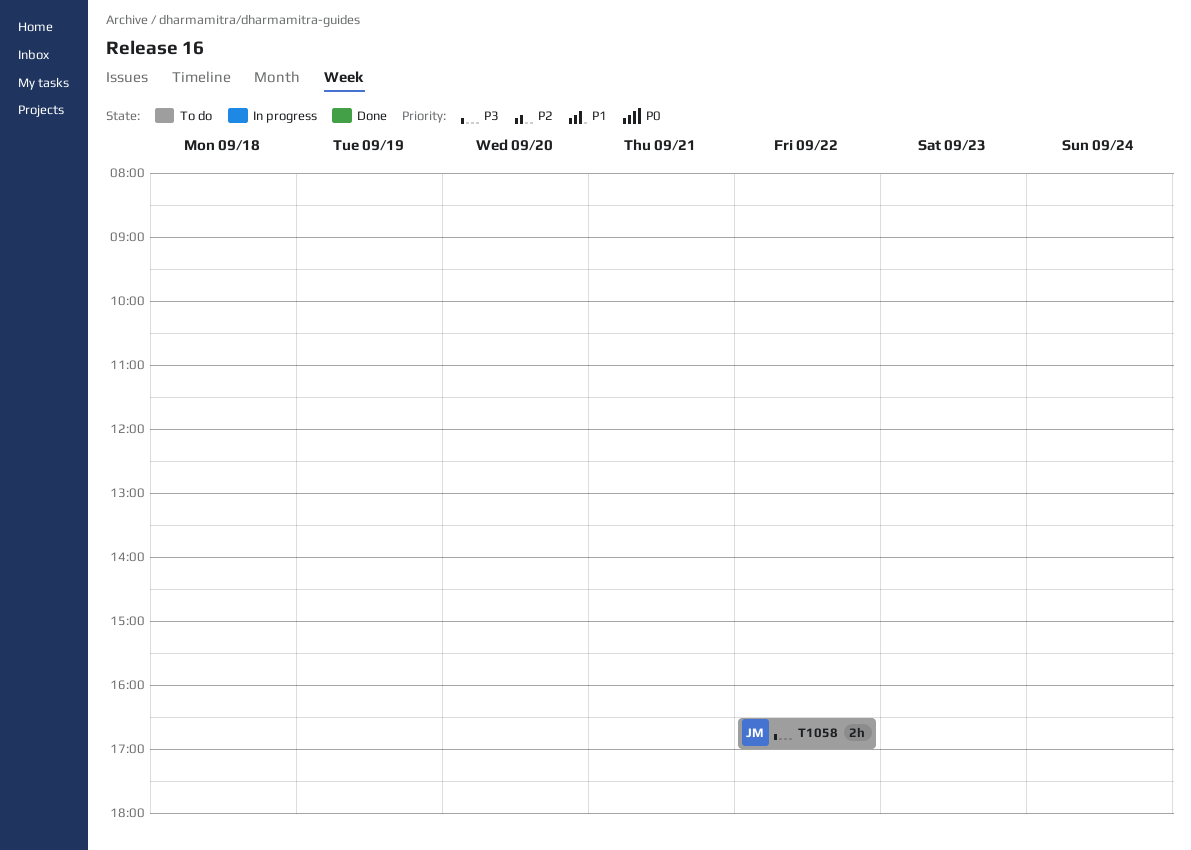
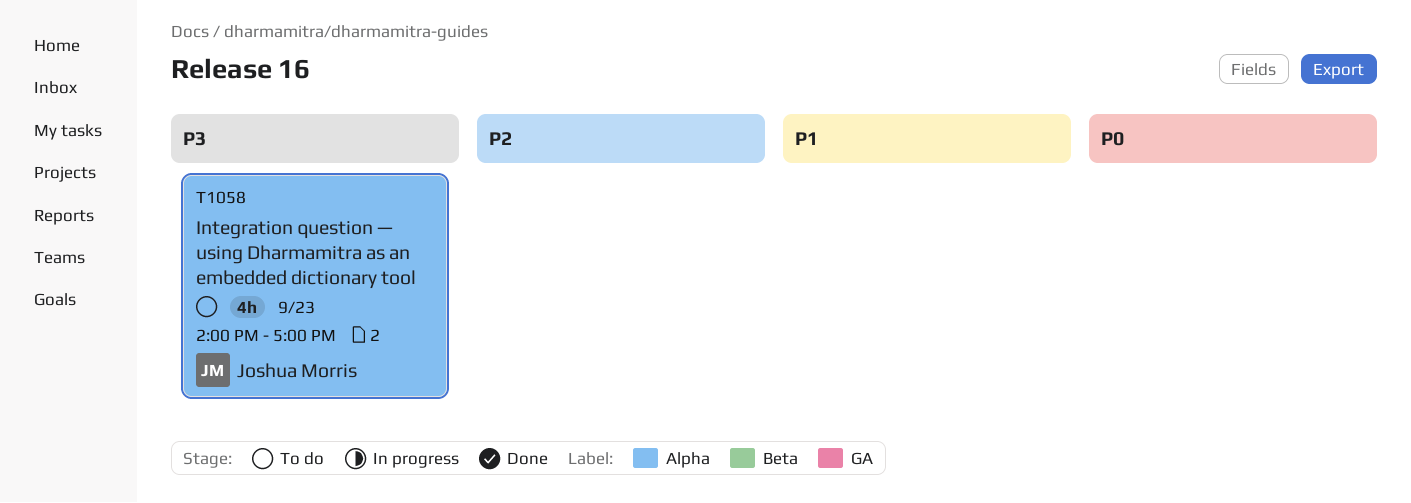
T1058, estimate: 2h -> 4h
T1058, day: Sep 22 -> Sep 23
T1058, begins: 16:30 -> 14:00

